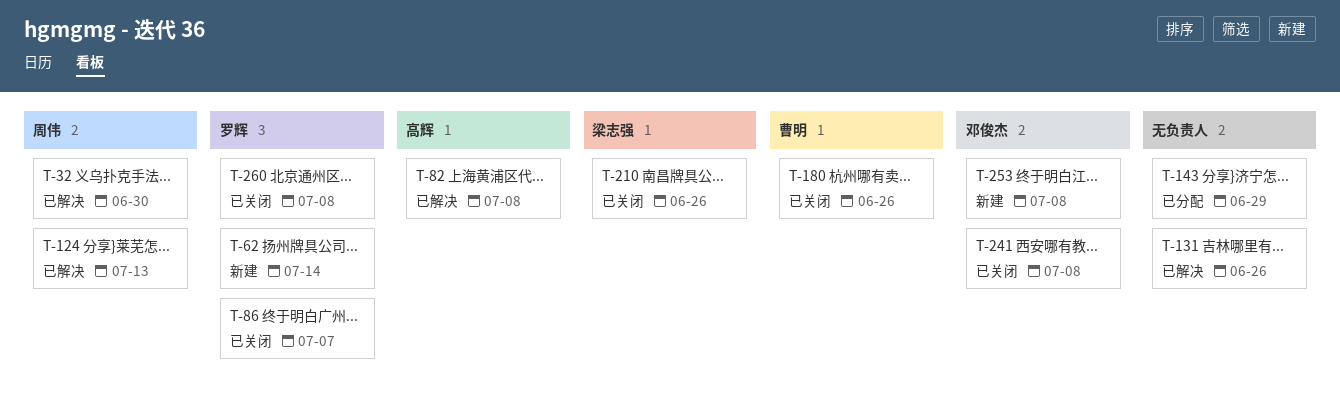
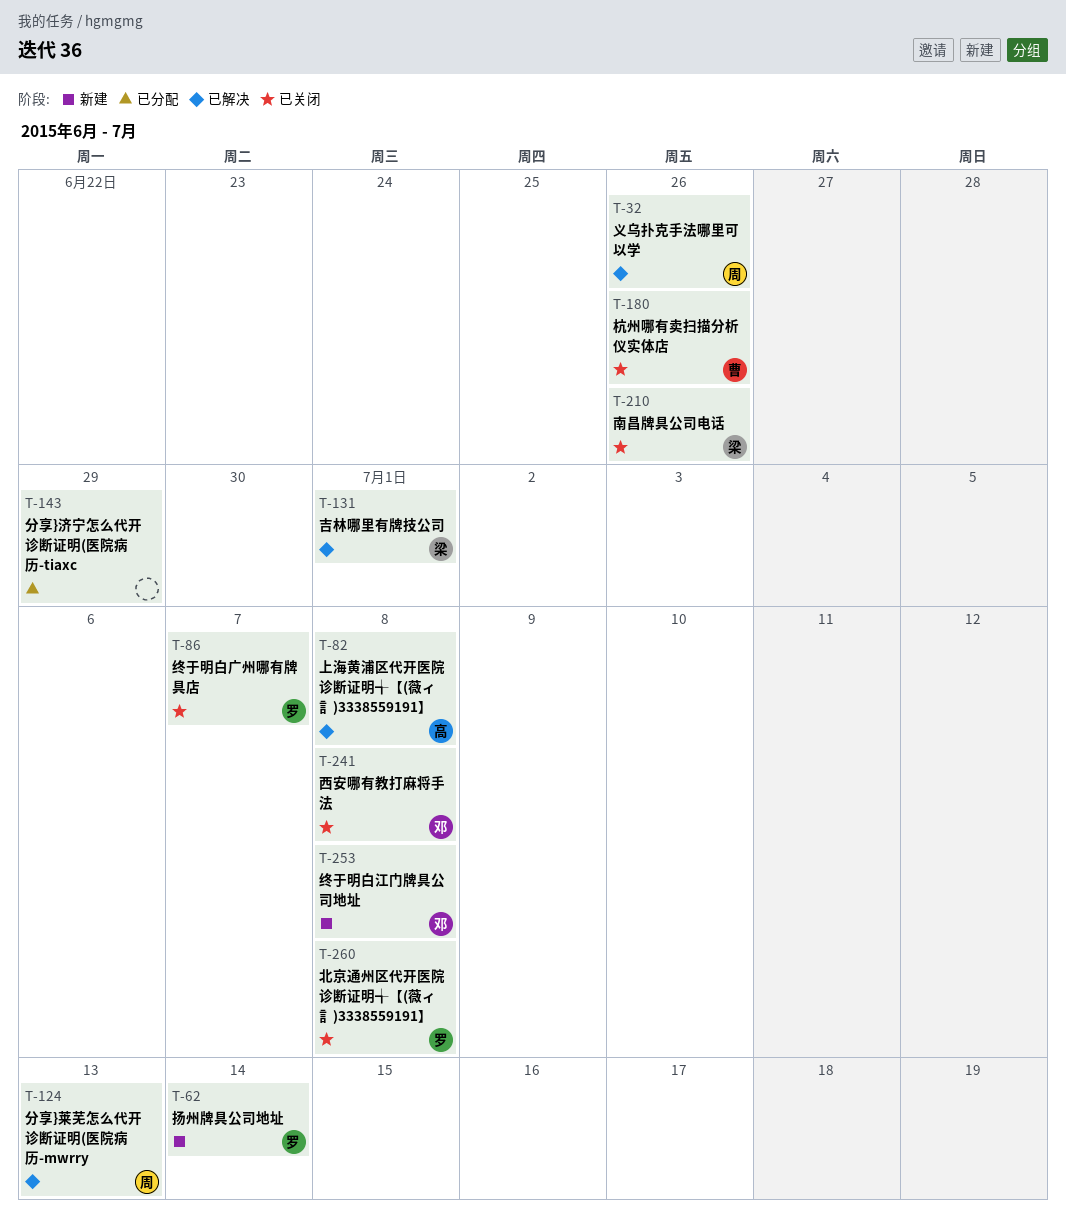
T-32, due: Jun 30 -> Jun 26
T-131, owner: none -> 梁志强
T-131, due: Jun 26 -> Jul 1

